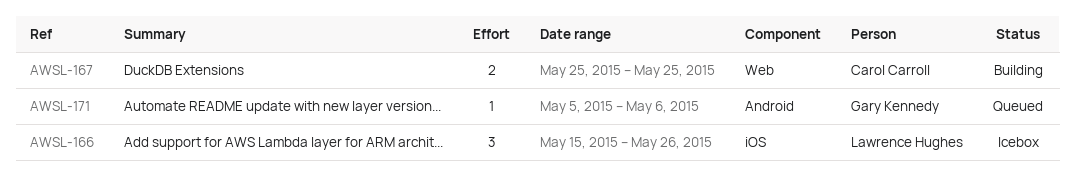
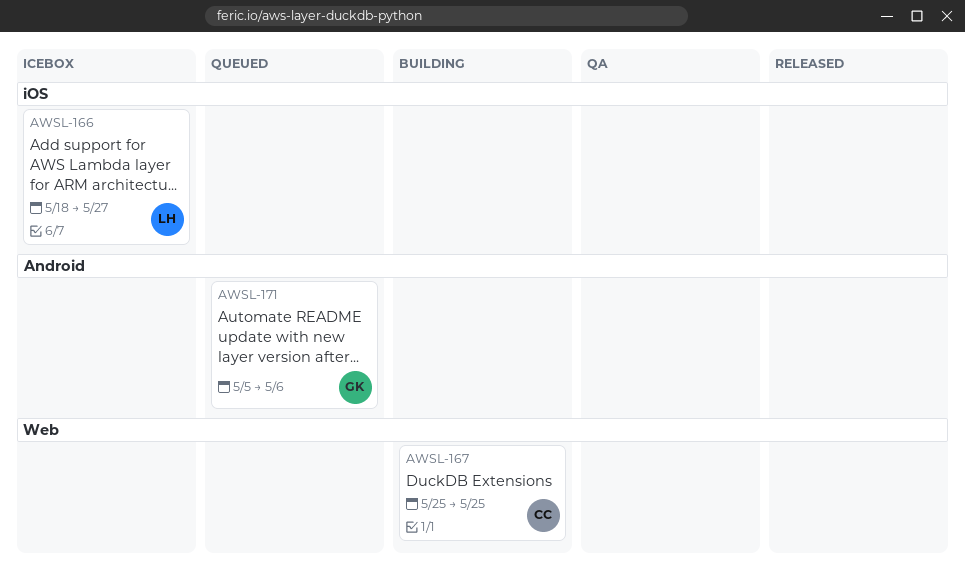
AWSL-166, start: May 15 -> May 18
AWSL-166, due: May 26 -> May 27

